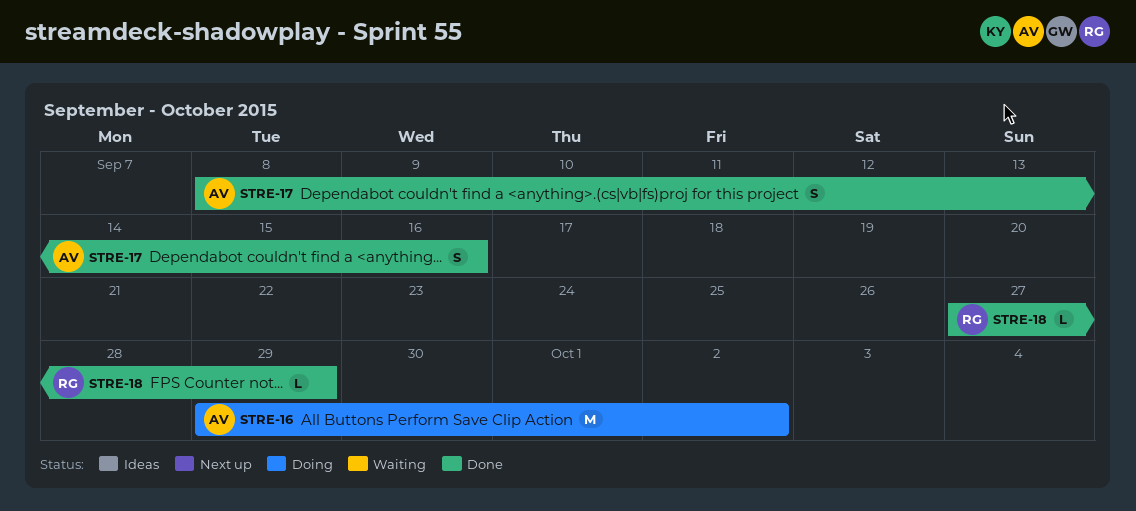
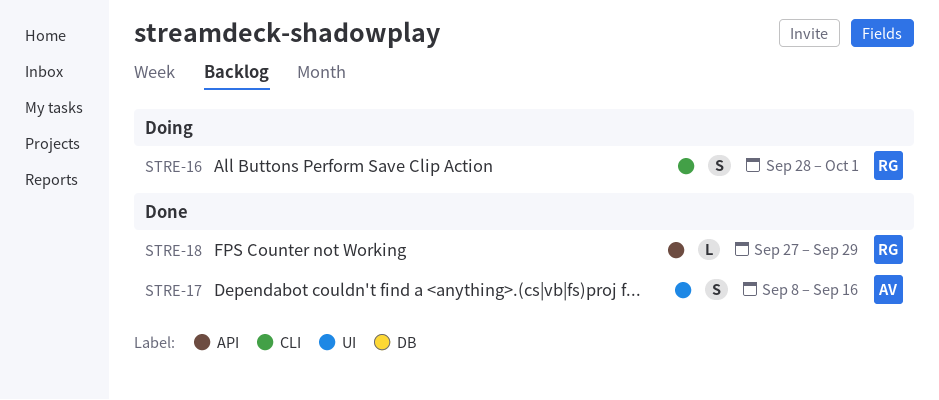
STRE-16, owner: AV -> RG
STRE-16, estimate: M -> S
STRE-16, start: Sep 29 -> Sep 28
STRE-16, due: Oct 2 -> Oct 1

